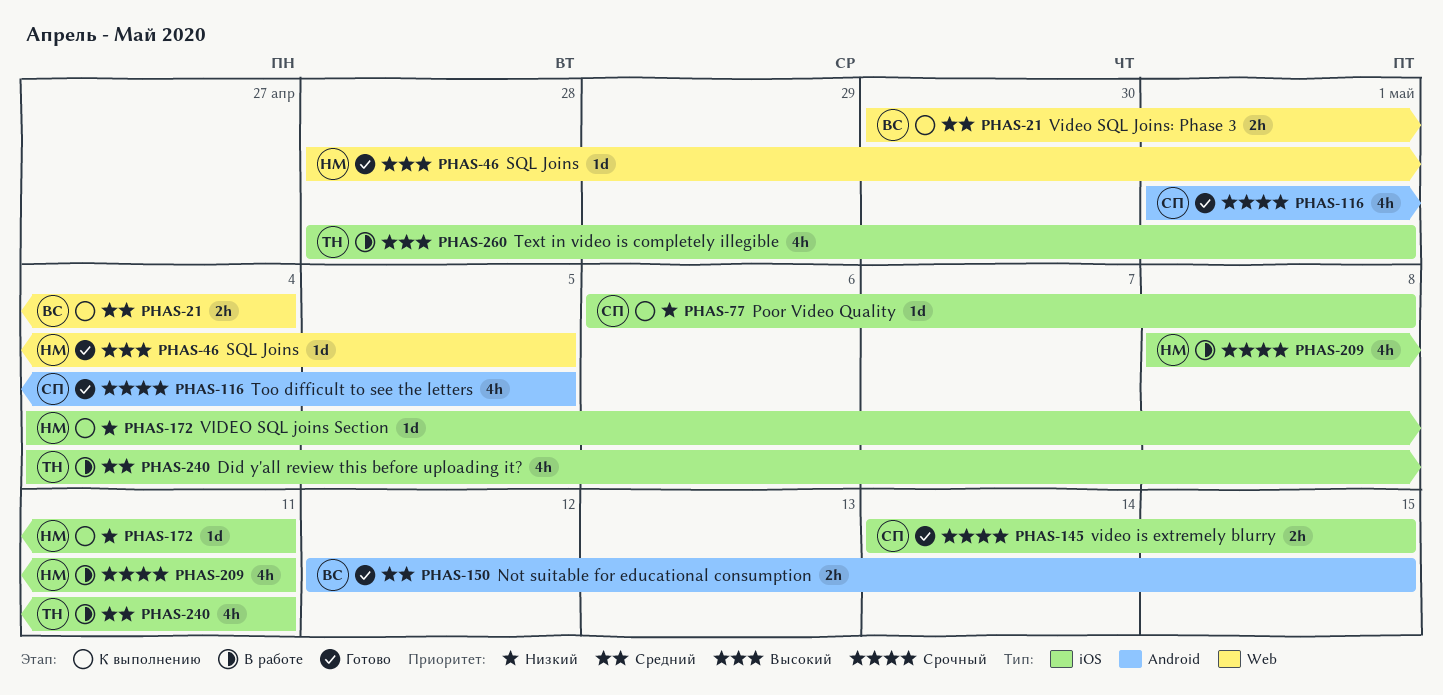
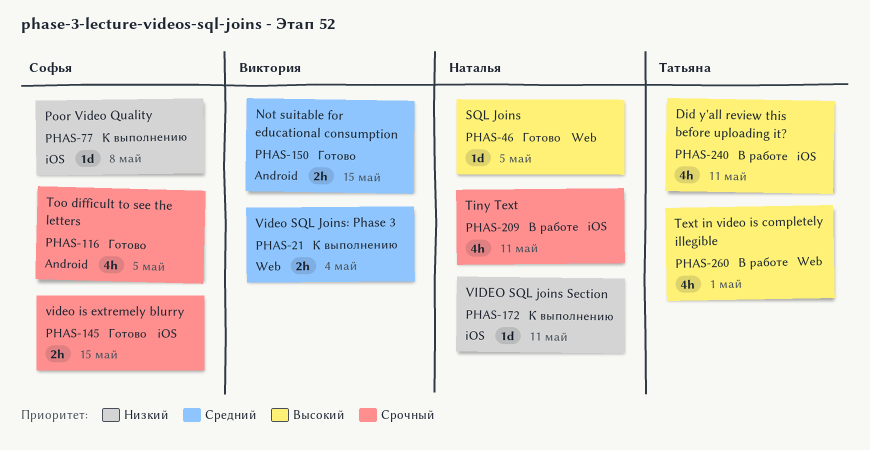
PHAS-240, priority: Средний -> Высокий
PHAS-260, label: iOS -> Web

